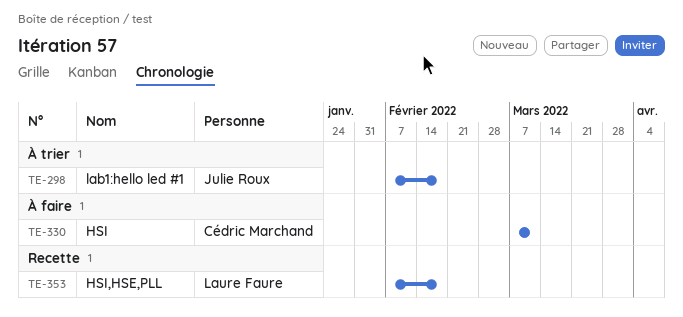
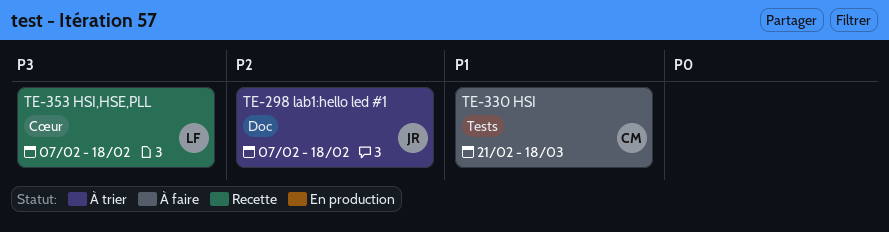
TE-330, start: Mar 7 -> Feb 21
TE-330, due: Mar 11 -> Mar 18

